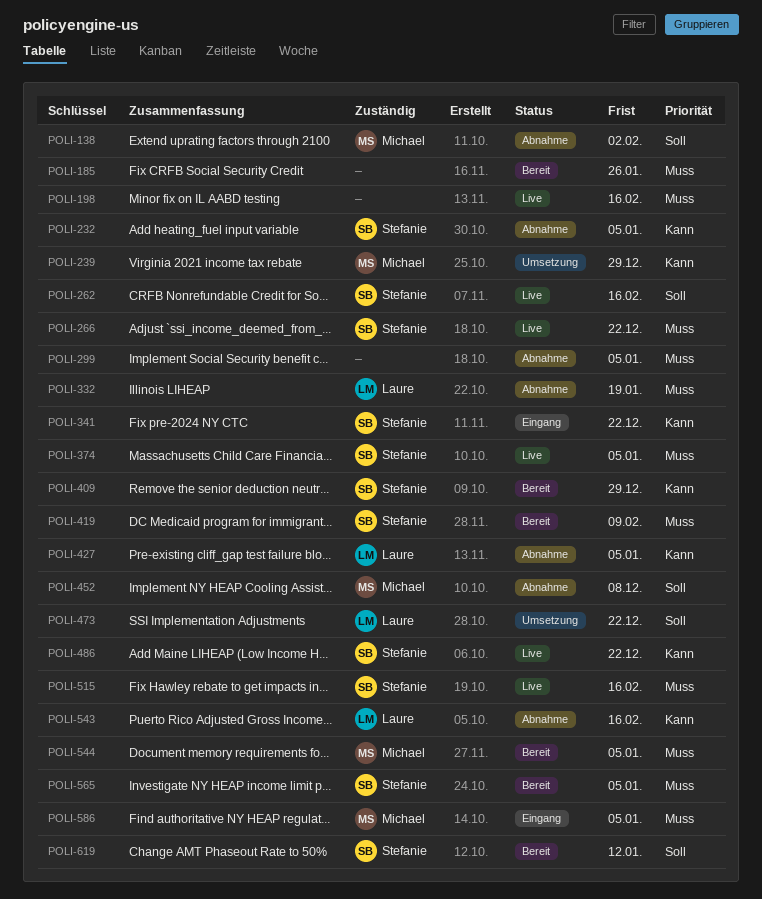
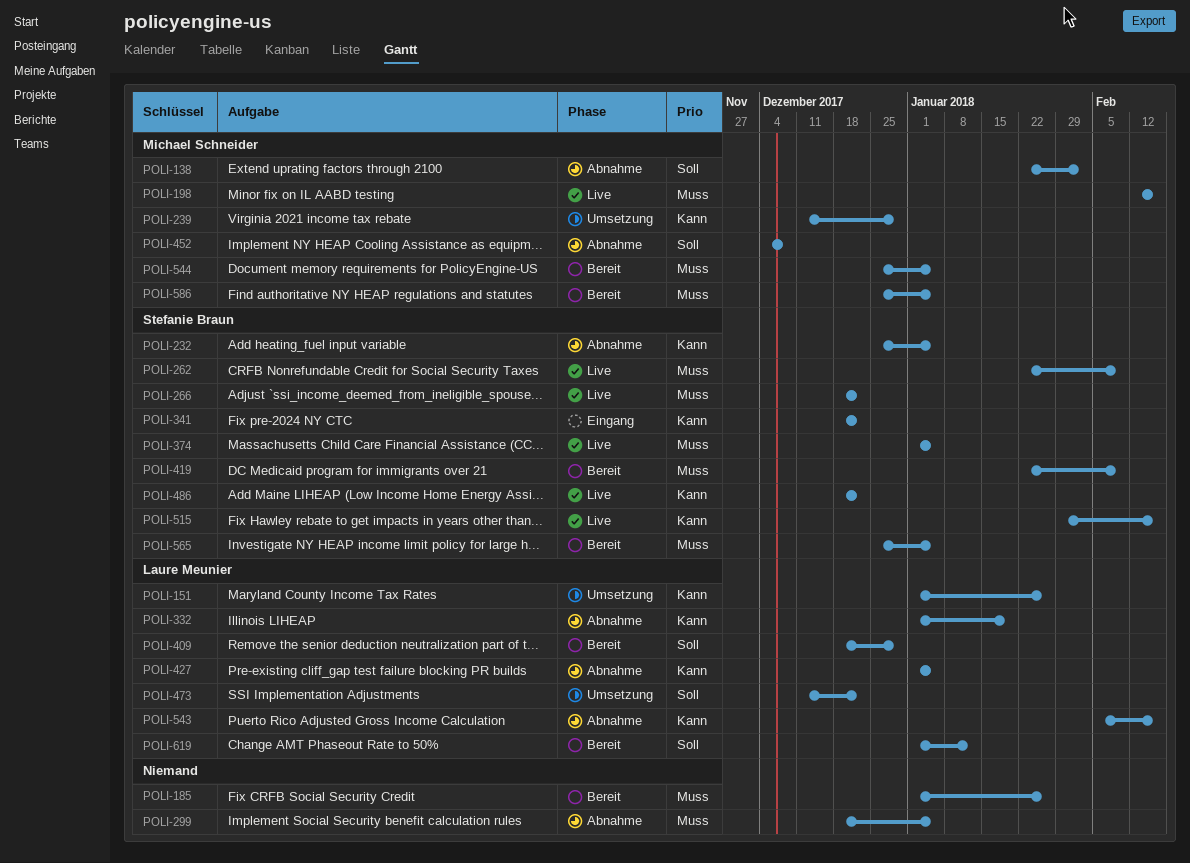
POLI-151: none -> present
POLI-198, owner: none -> Michael Schneider
POLI-262, priority: Soll -> Muss
POLI-262, due: Feb 16 -> Feb 9
POLI-332, priority: Muss -> Kann
POLI-409, owner: Stefanie Braun -> Laure Meunier
POLI-409, priority: Kann -> Soll
POLI-515, priority: Muss -> Kann
POLI-586, status: Eingang -> Bereit
POLI-619, owner: Stefanie Braun -> Laure Meunier

